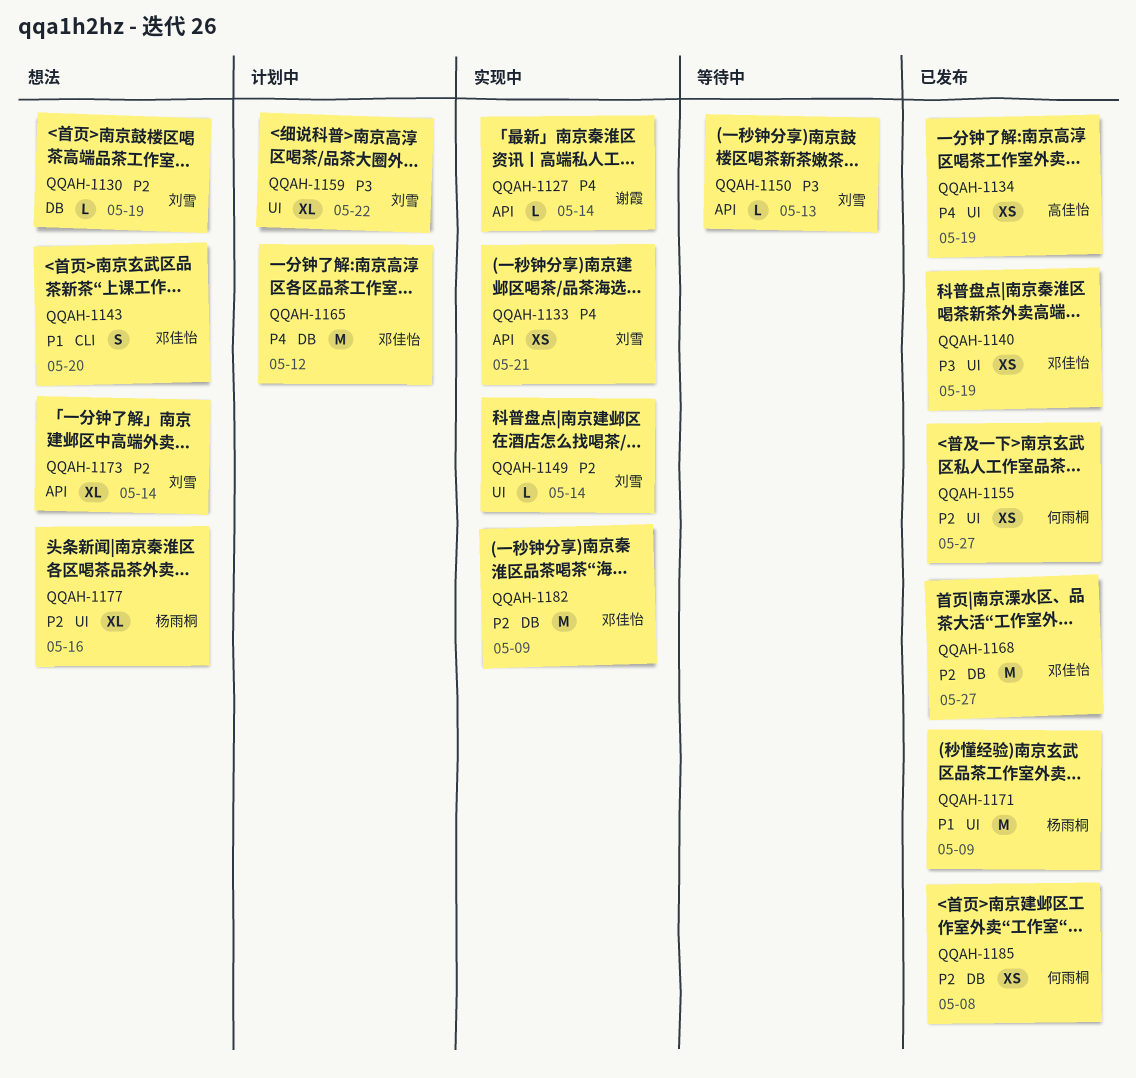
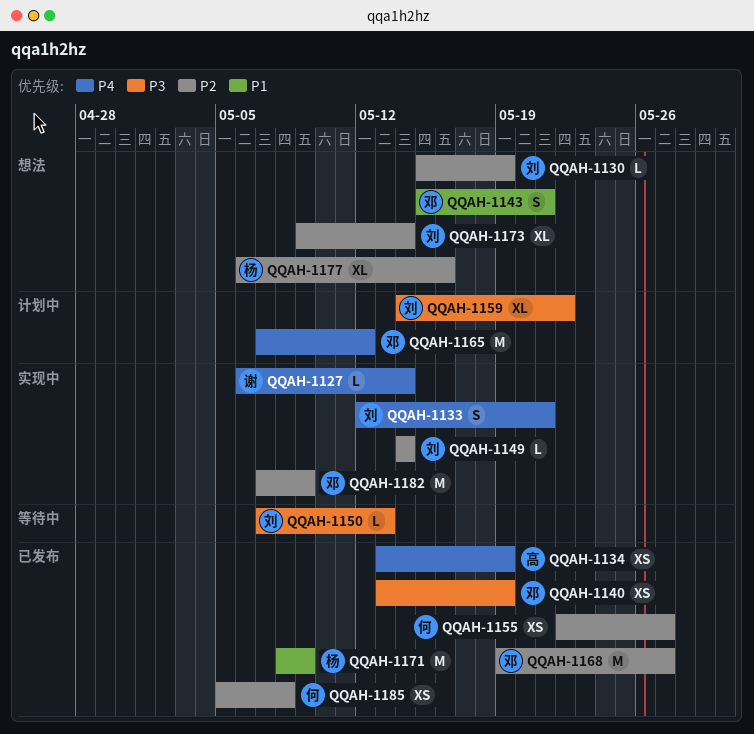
QQAH-1133, estimate: XS -> S
QQAH-1143, due: May 20 -> May 21

